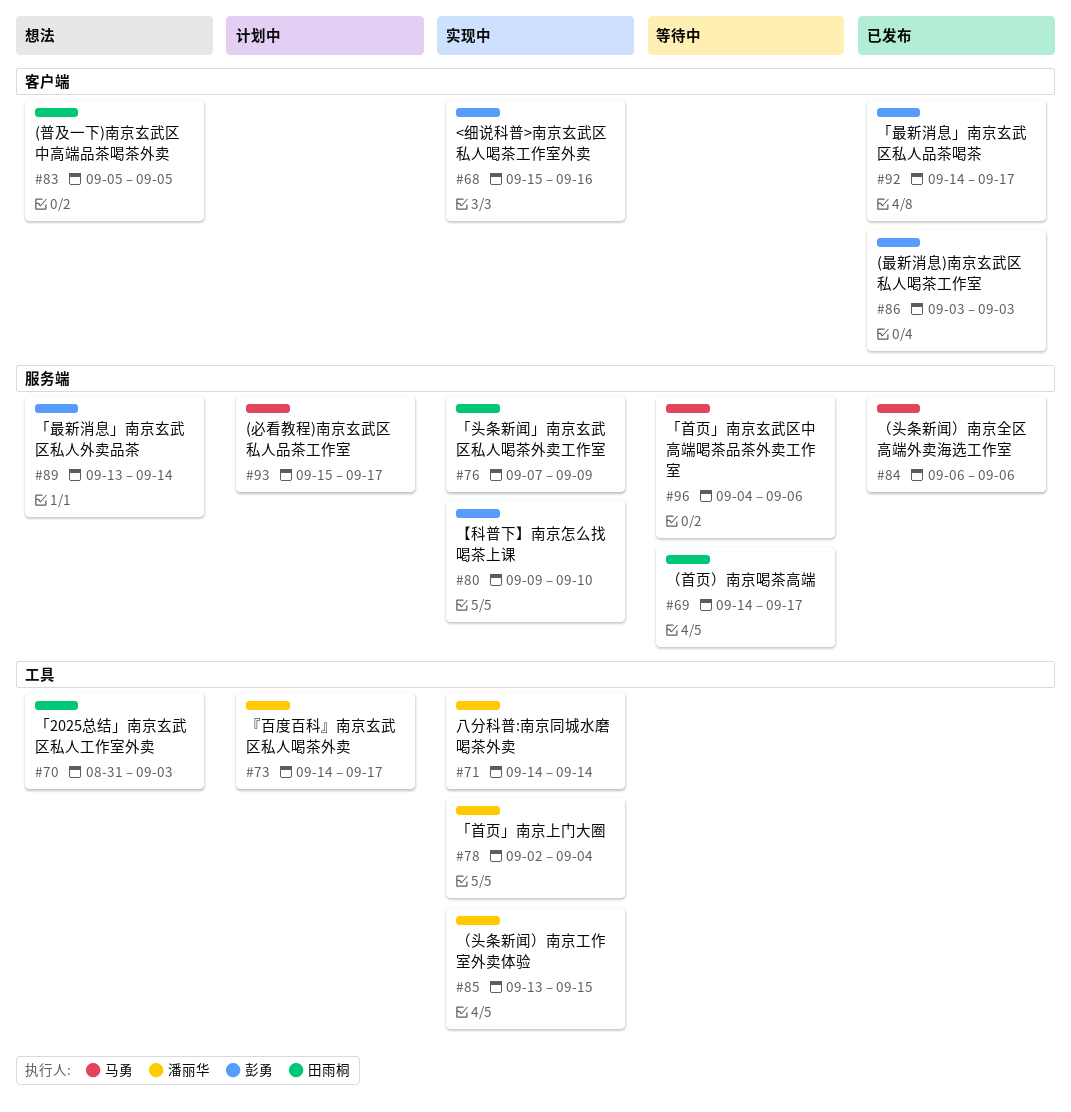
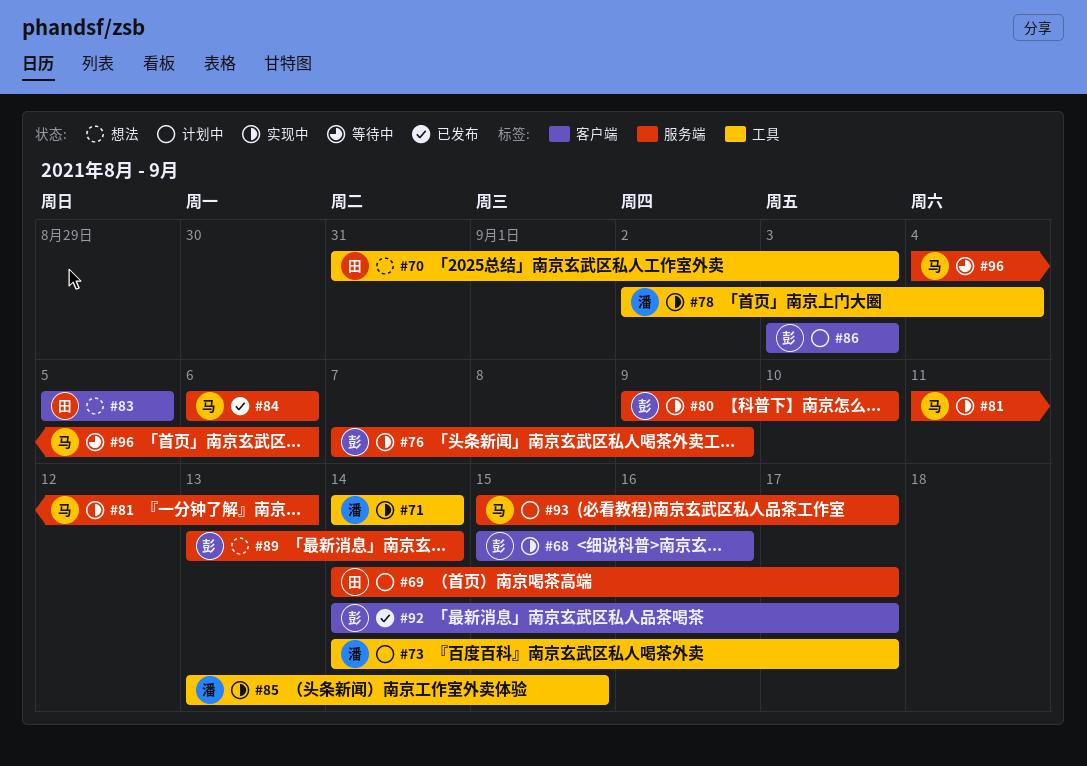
#69, status: 等待中 -> 计划中
#76, owner: 田雨桐 -> 彭勇
#81: none -> present
#86, status: 已发布 -> 计划中

